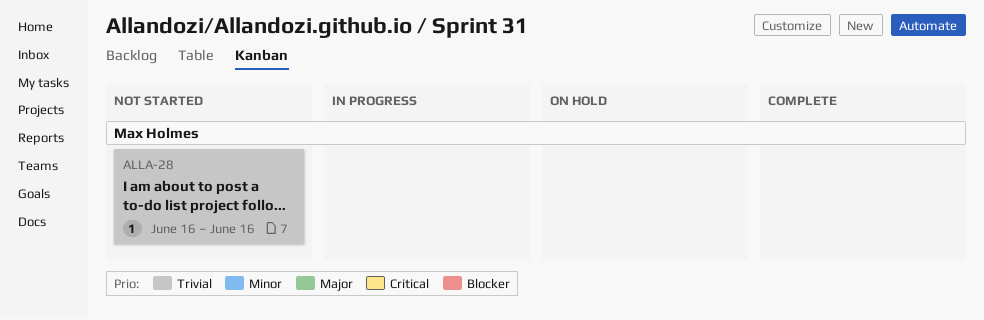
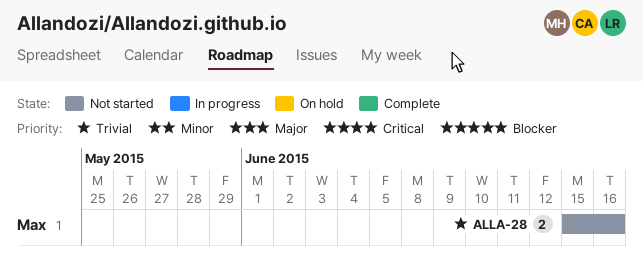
ALLA-28, estimate: 1 -> 2
ALLA-28, start: Jun 16 -> Jun 15

